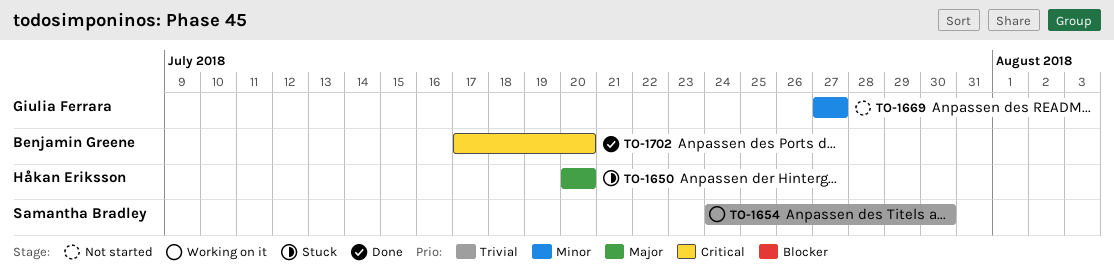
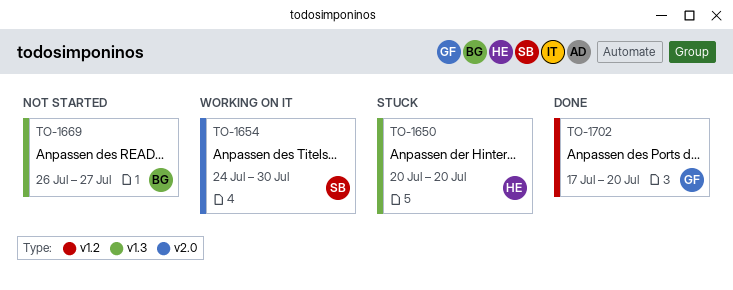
TO-1669, owner: Giulia Ferrara -> Benjamin Greene
TO-1669, start: Jul 27 -> Jul 26
TO-1702, owner: Benjamin Greene -> Giulia Ferrara

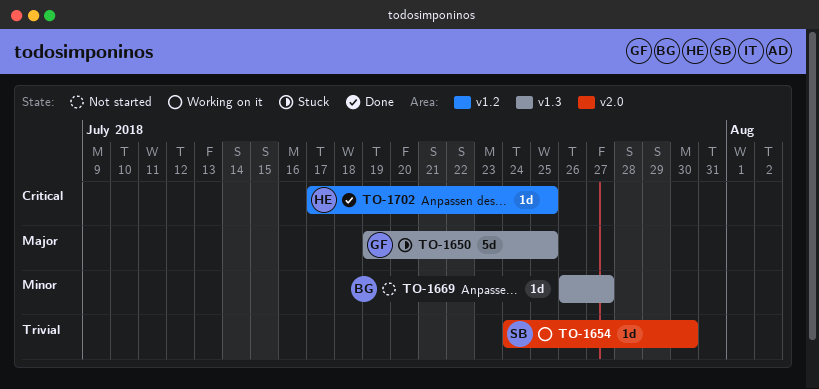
TO-1650, owner: HE -> GF
TO-1650, start: Jul 20 -> Jul 19
TO-1650, due: Jul 20 -> Jul 25
TO-1702, owner: GF -> HE
TO-1702, due: Jul 20 -> Jul 25

